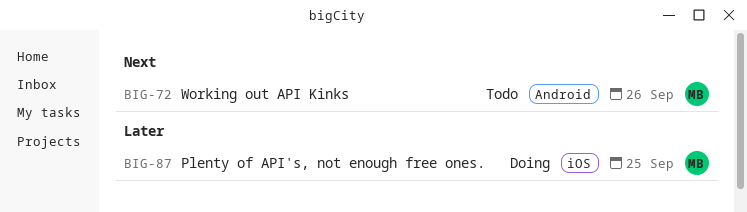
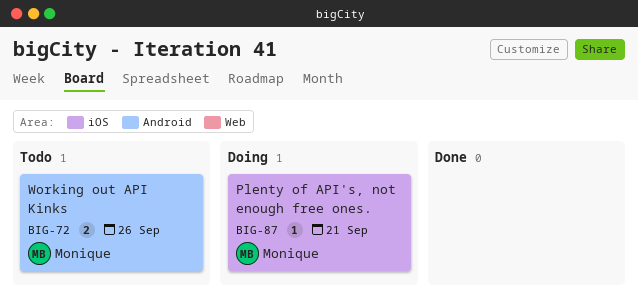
BIG-87, due: Sep 25 -> Sep 21

